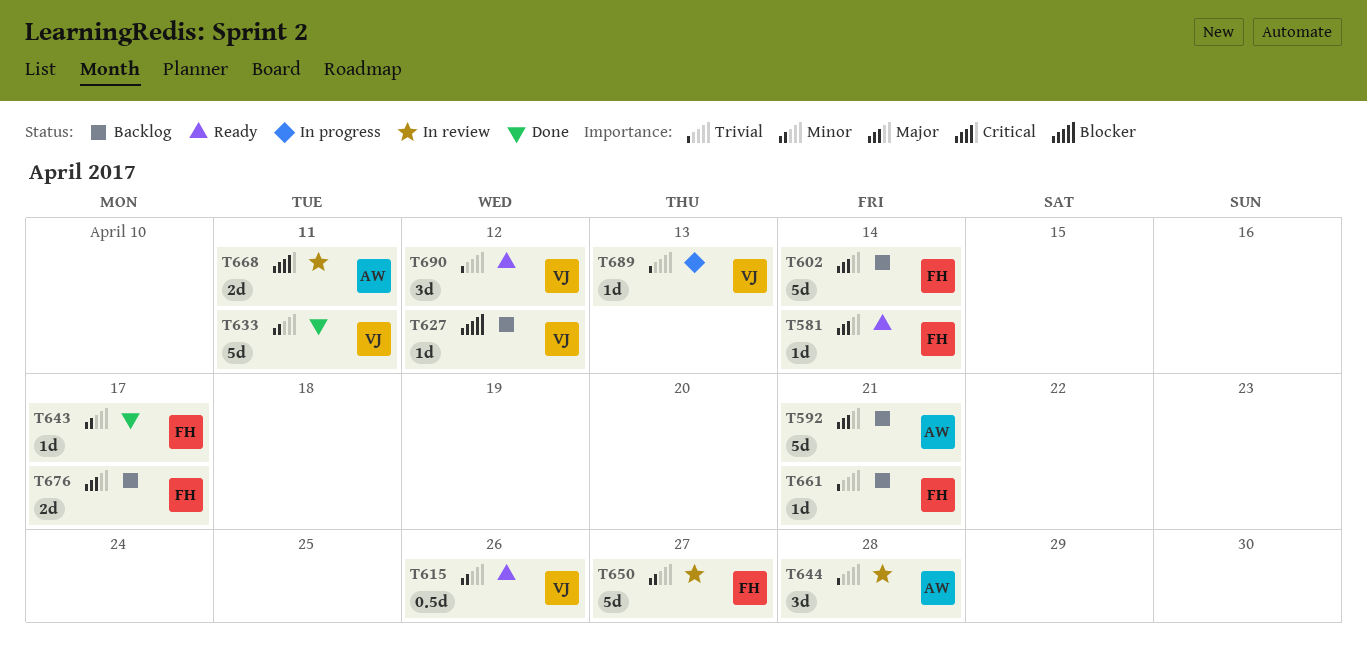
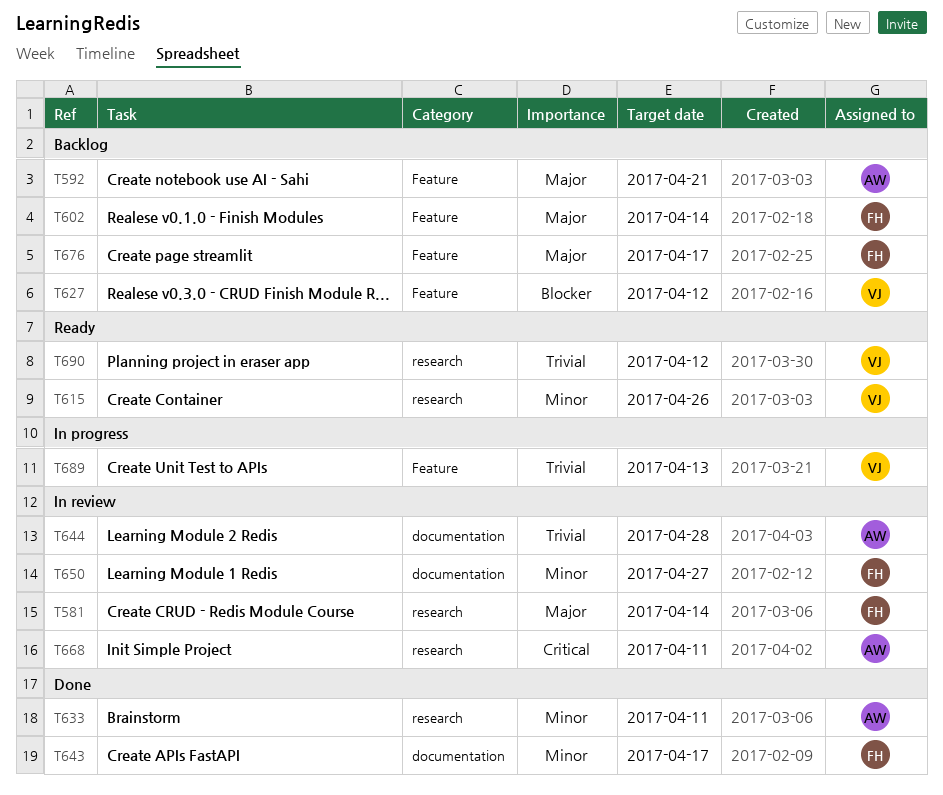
T581, status: Ready -> In review
T633, owner: VJ -> AW
T661: present -> none

